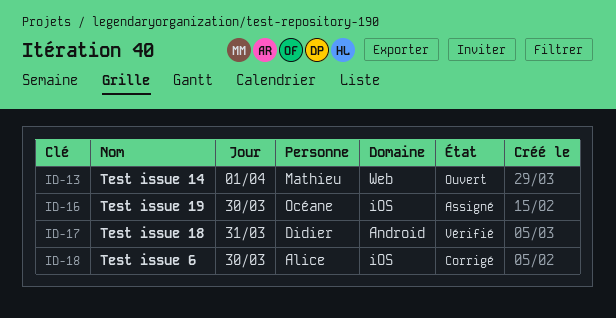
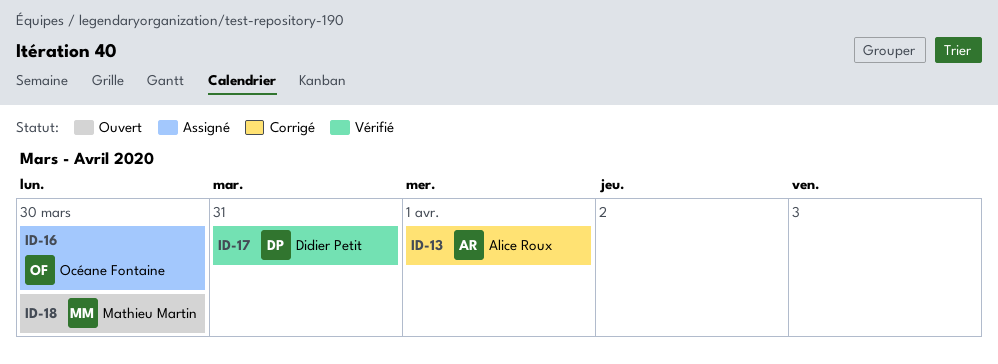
ID-13, status: Ouvert -> Corrigé
ID-13, owner: Mathieu Martin -> Alice Roux
ID-18, status: Corrigé -> Ouvert
ID-18, owner: Alice Roux -> Mathieu Martin

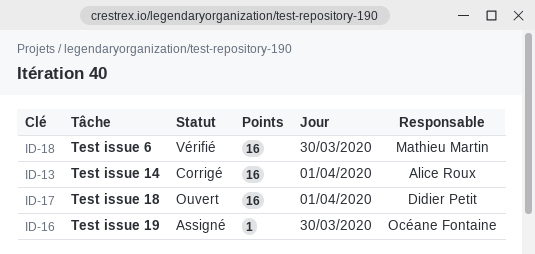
ID-17, status: Vérifié -> Ouvert
ID-17, day: Mar 31 -> Apr 1
ID-18, status: Ouvert -> Vérifié

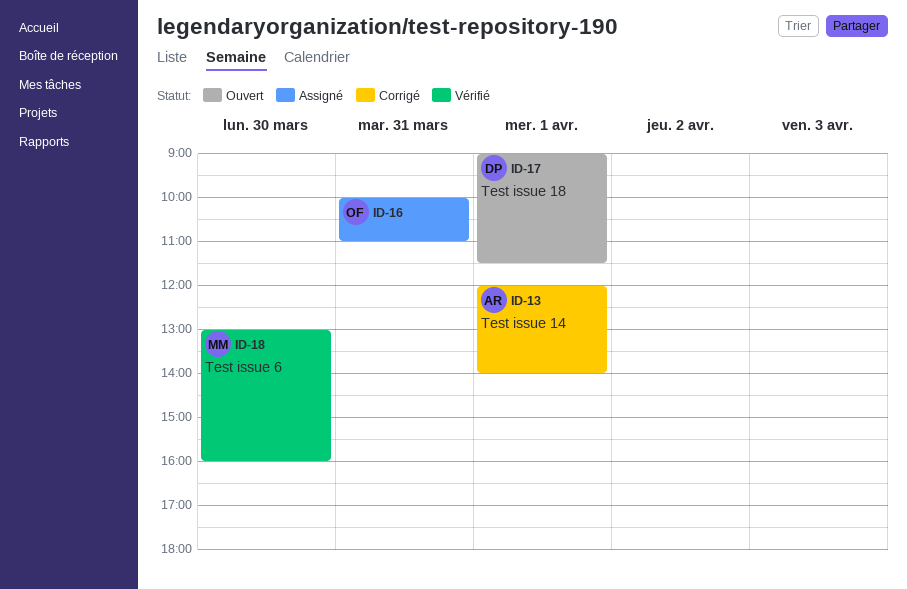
ID-16, day: Mar 30 -> Mar 31

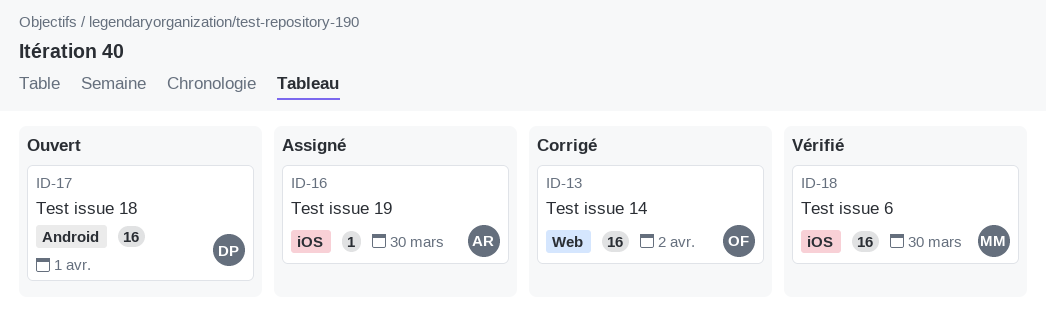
ID-13, owner: AR -> OF
ID-13, day: Apr 1 -> Apr 2
ID-16, owner: OF -> AR
ID-16, day: Mar 31 -> Mar 30

